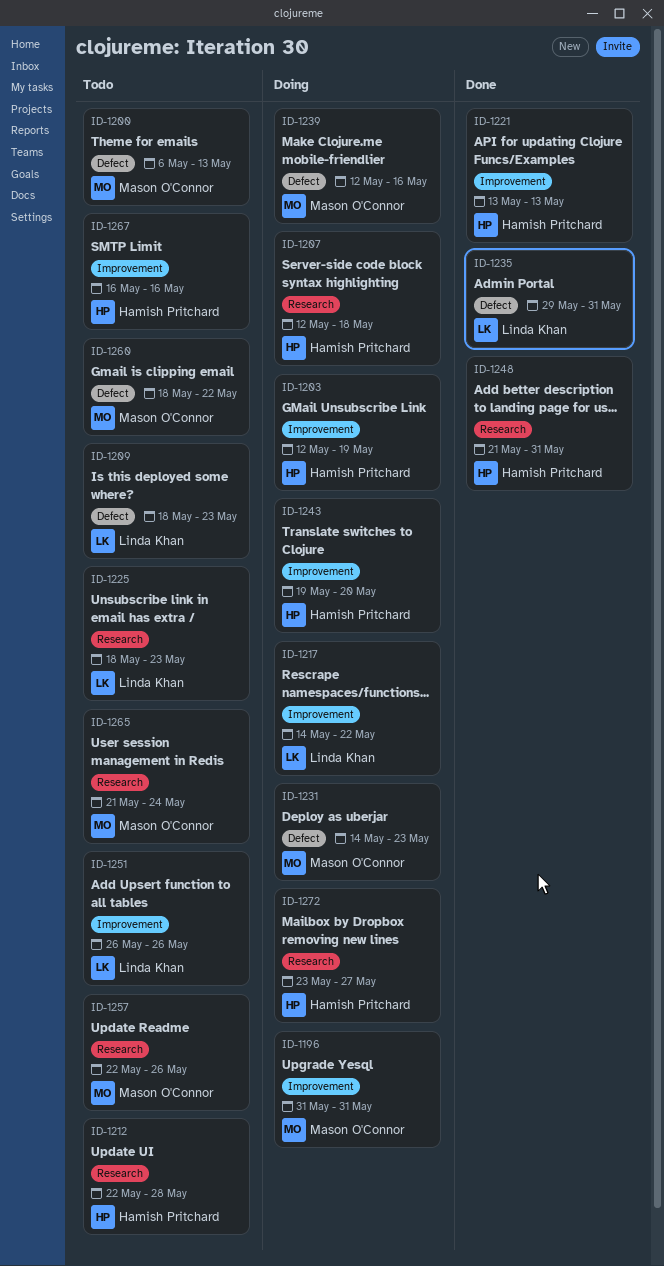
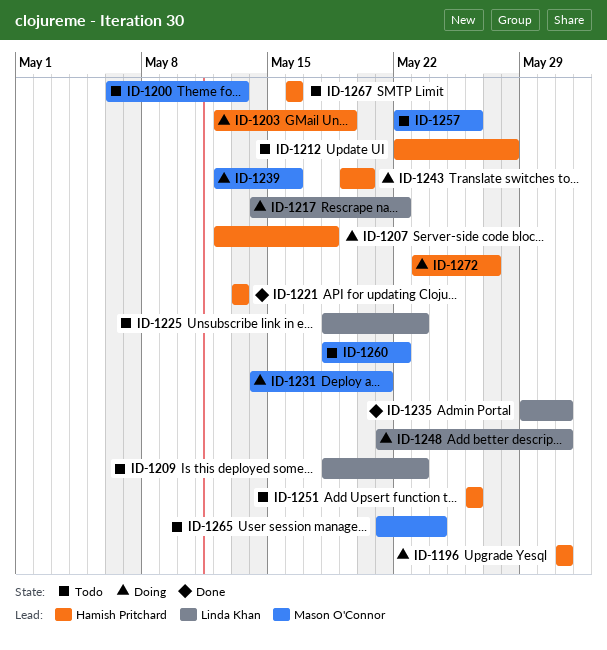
ID-1196, owner: Mason O'Connor -> Hamish Pritchard
ID-1231, due: May 23 -> May 21
ID-1248, status: Done -> Doing
ID-1248, owner: Hamish Pritchard -> Linda Khan
ID-1251, owner: Linda Khan -> Hamish Pritchard

